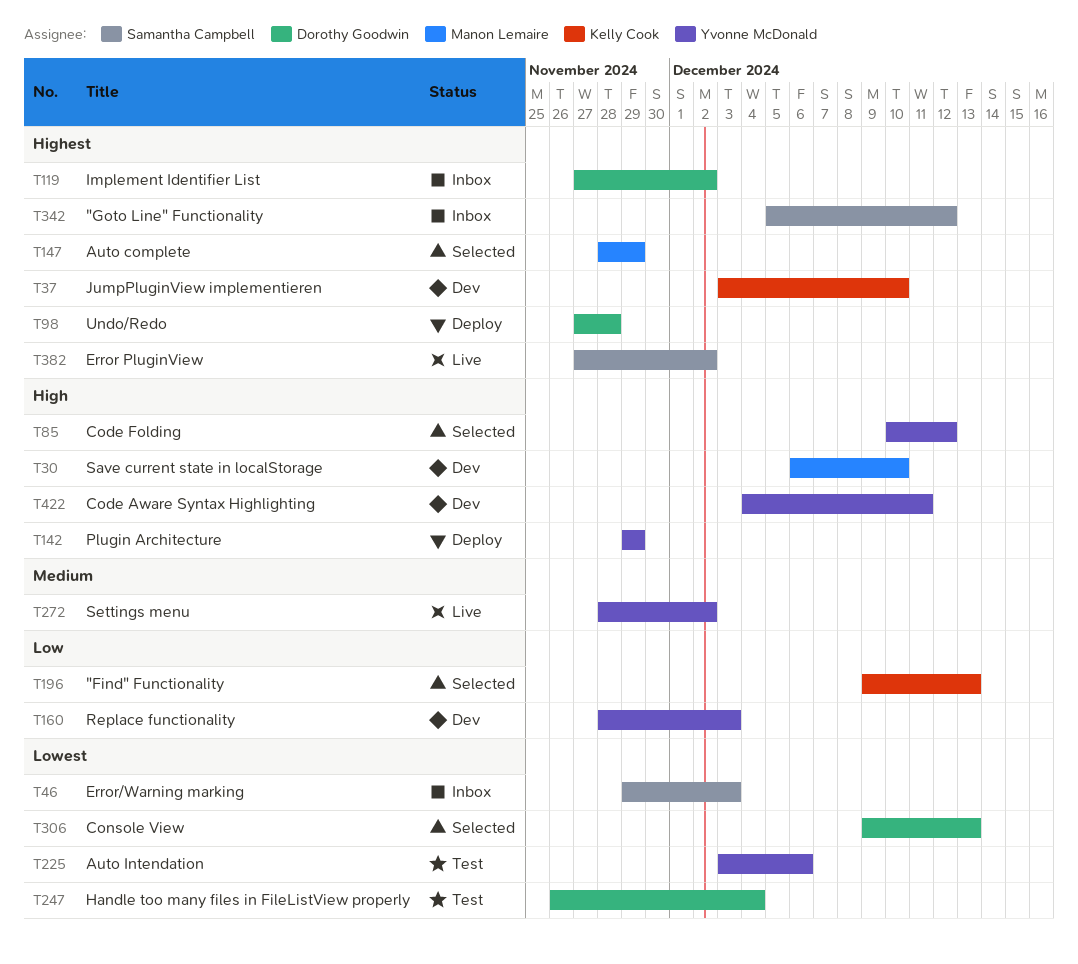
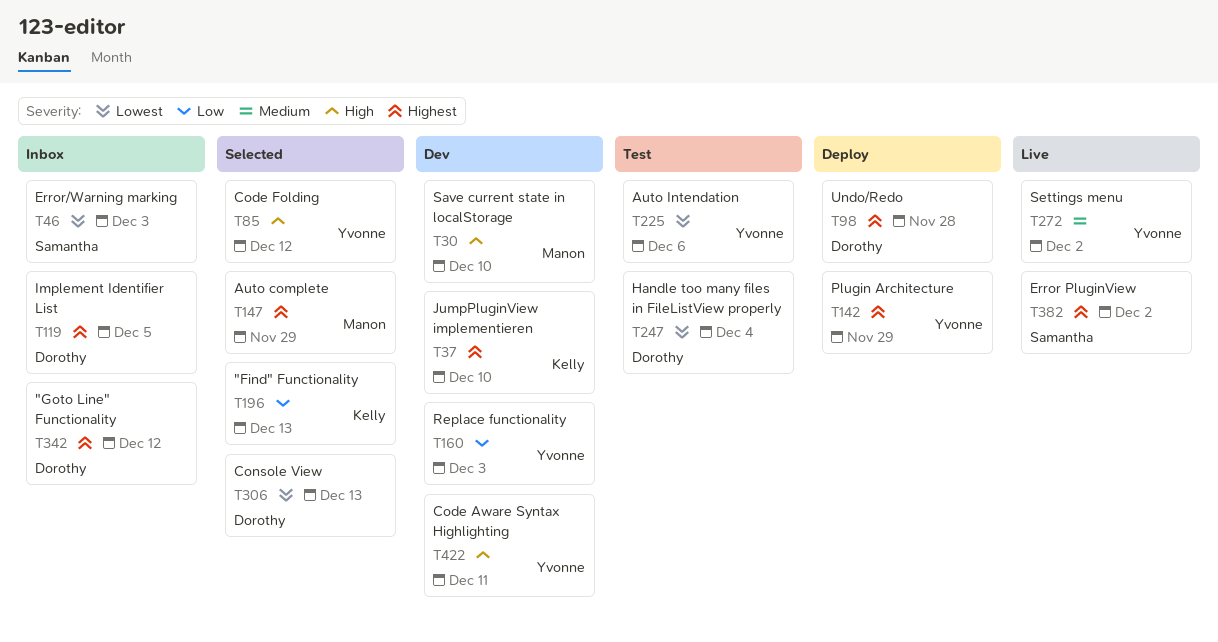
T119, due: Dec 2 -> Dec 5
T142, priority: High -> Highest
T342, owner: Samantha Campbell -> Dorothy Goodwin

